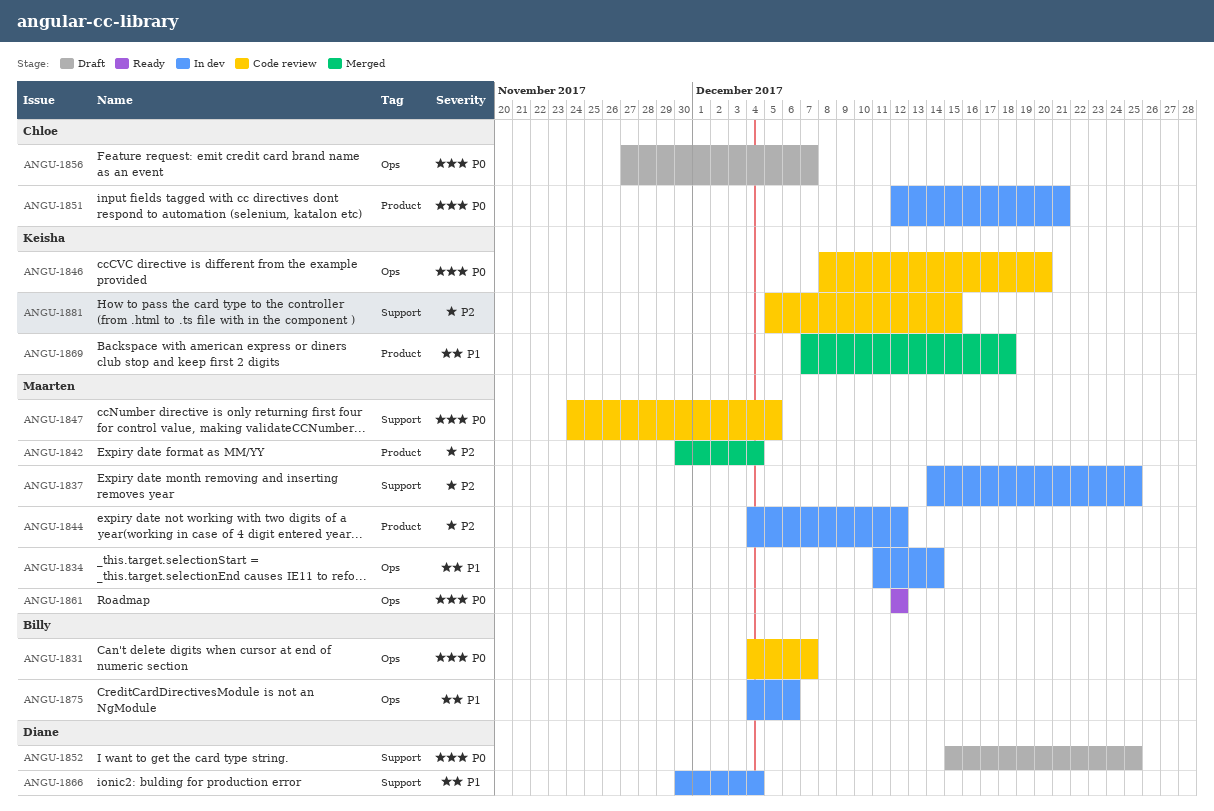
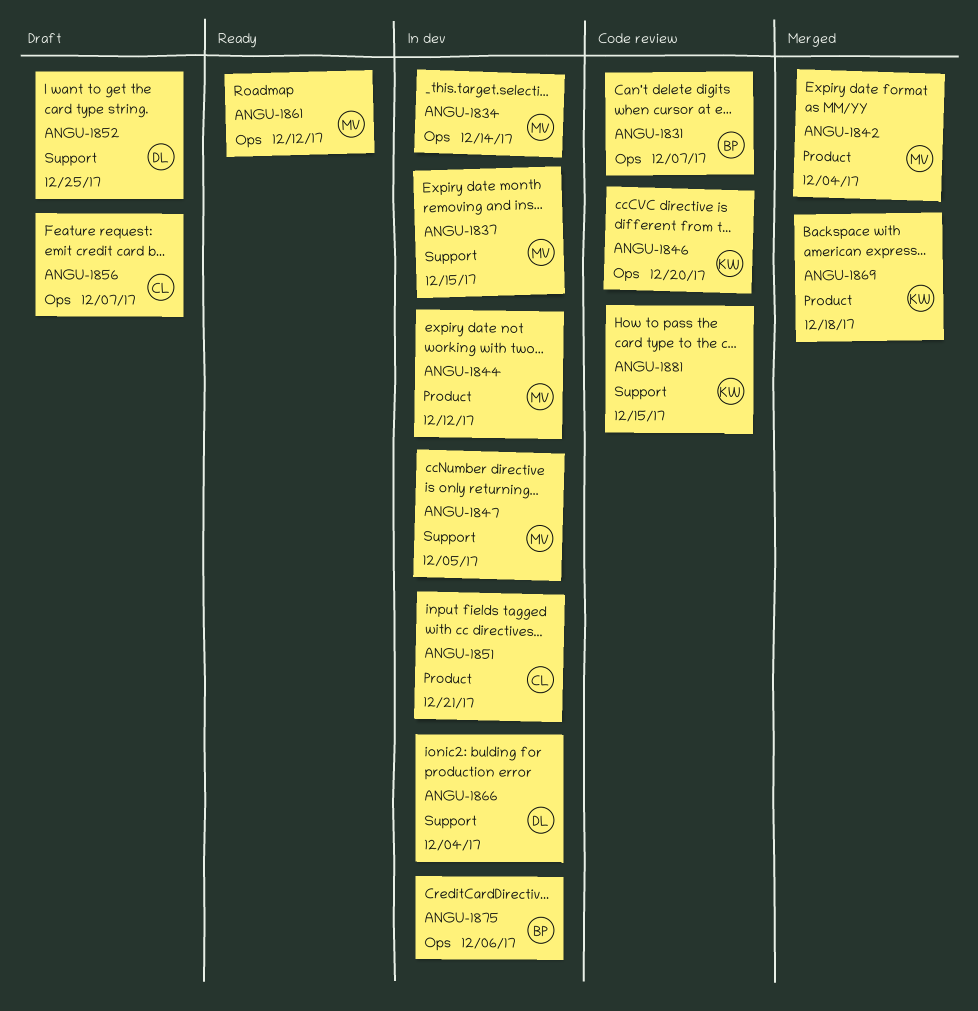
ANGU-1837, due: Dec 25 -> Dec 15
ANGU-1847, status: Code review -> In dev

